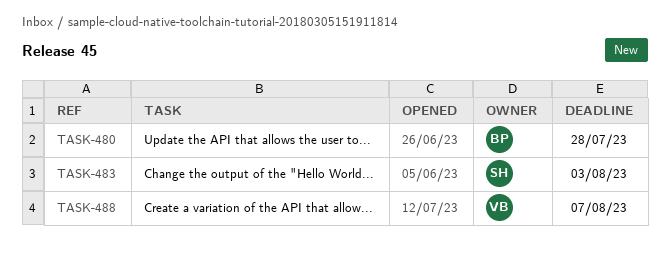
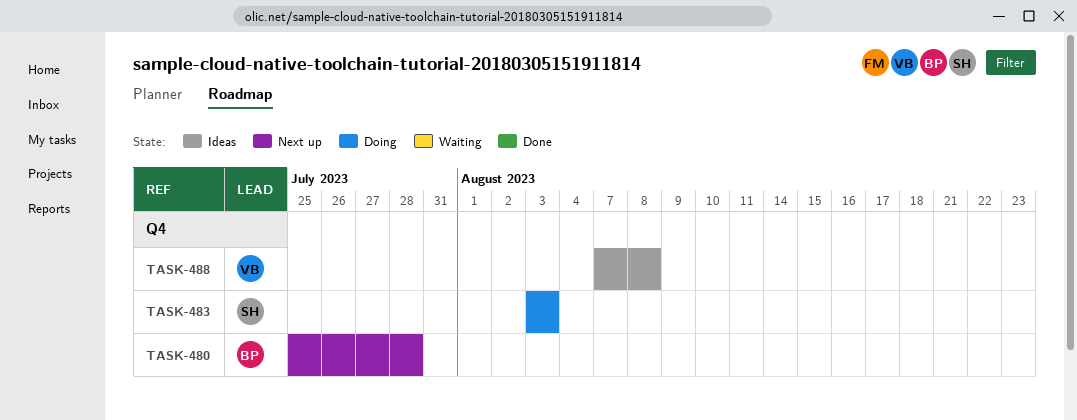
TASK-488, due: Aug 7 -> Aug 8

